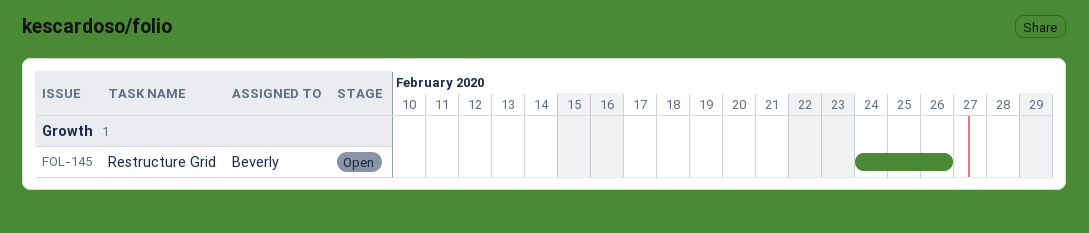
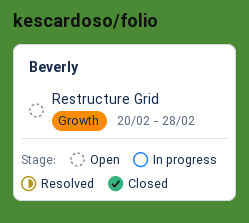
Restructure Grid, start: Feb 24 -> Feb 20
Restructure Grid, due: Feb 26 -> Feb 28

